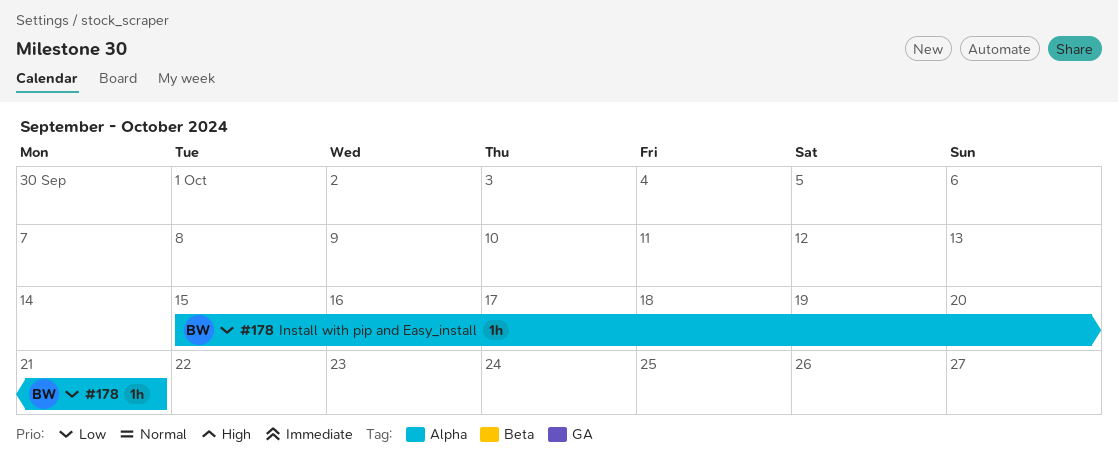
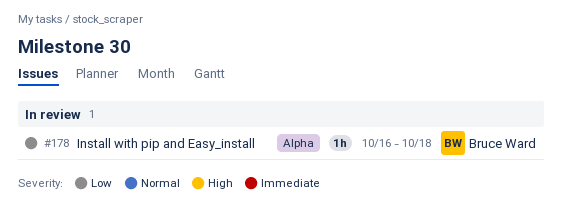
#178, start: Oct 15 -> Oct 16
#178, due: Oct 21 -> Oct 18

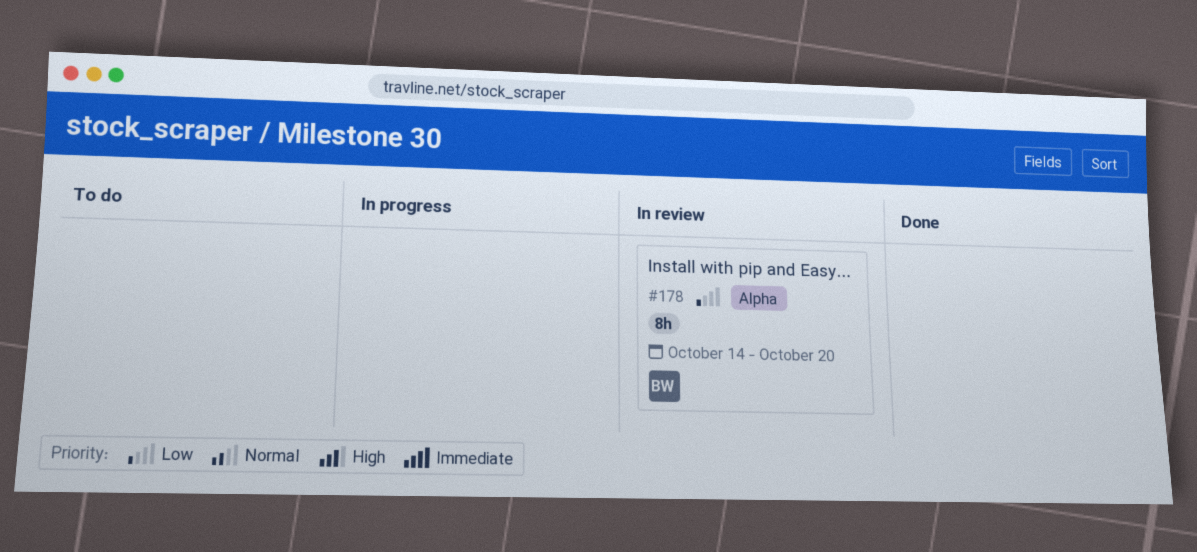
#178, estimate: 1h -> 8h
#178, start: Oct 16 -> Oct 14
#178, due: Oct 18 -> Oct 20

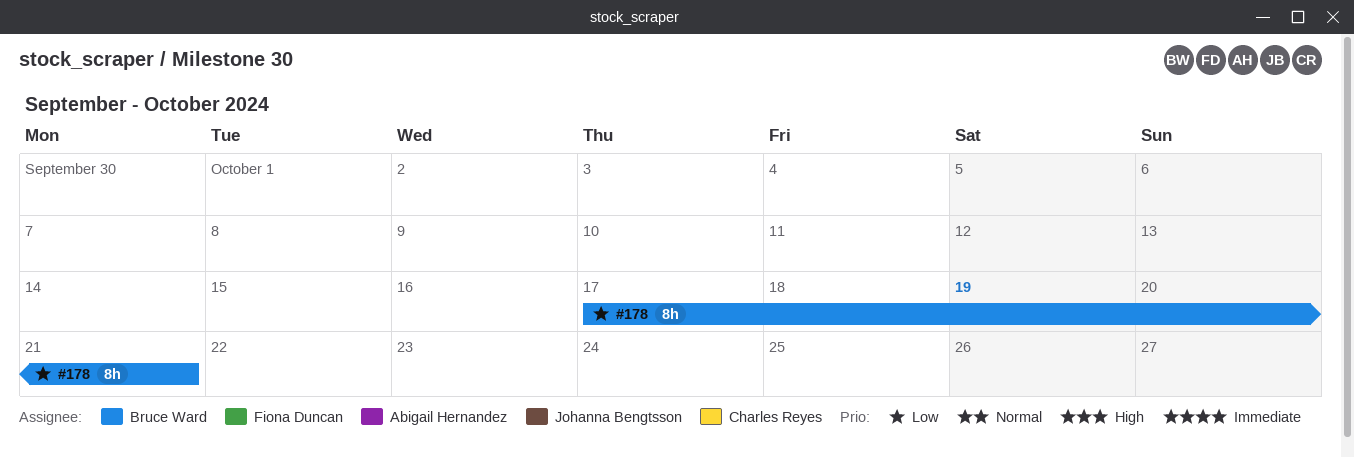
#178, start: Oct 14 -> Oct 17
#178, due: Oct 20 -> Oct 21

